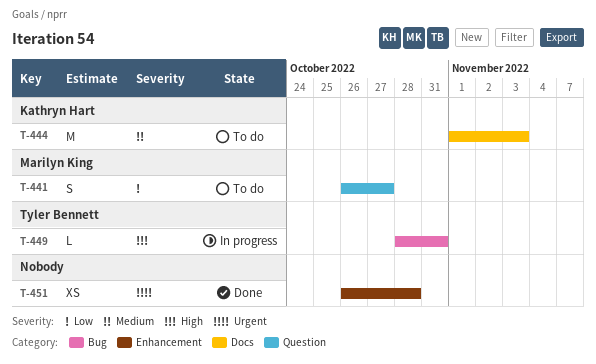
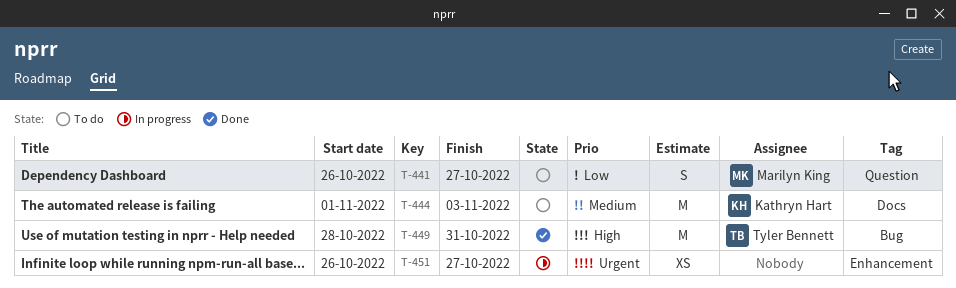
T-449, status: In progress -> Done
T-449, estimate: L -> M
T-451, status: Done -> In progress
T-451, due: Oct 28 -> Oct 27

